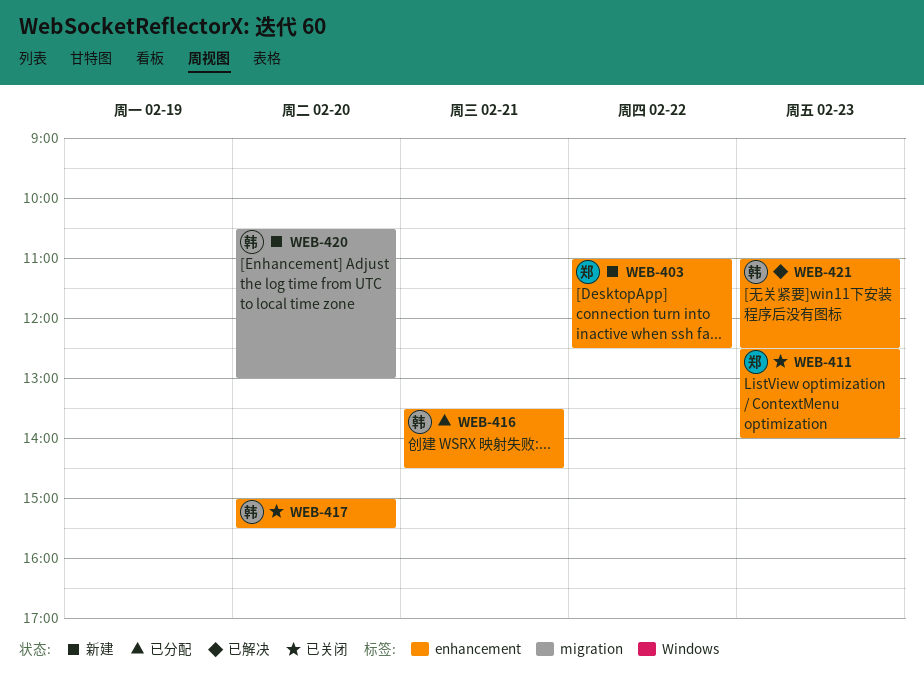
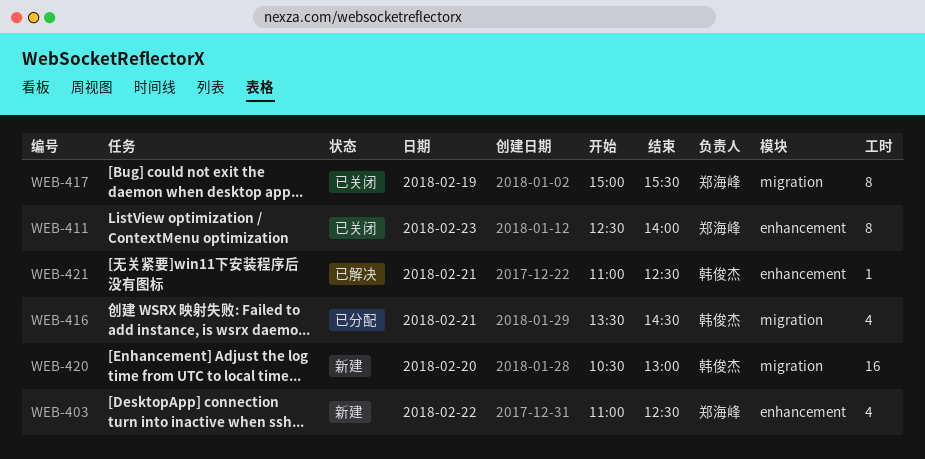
WEB-416, label: enhancement -> migration
WEB-417, owner: 韩俊杰 -> 郑海峰
WEB-417, label: enhancement -> migration
WEB-417, day: Feb 20 -> Feb 19
WEB-421, day: Feb 23 -> Feb 21

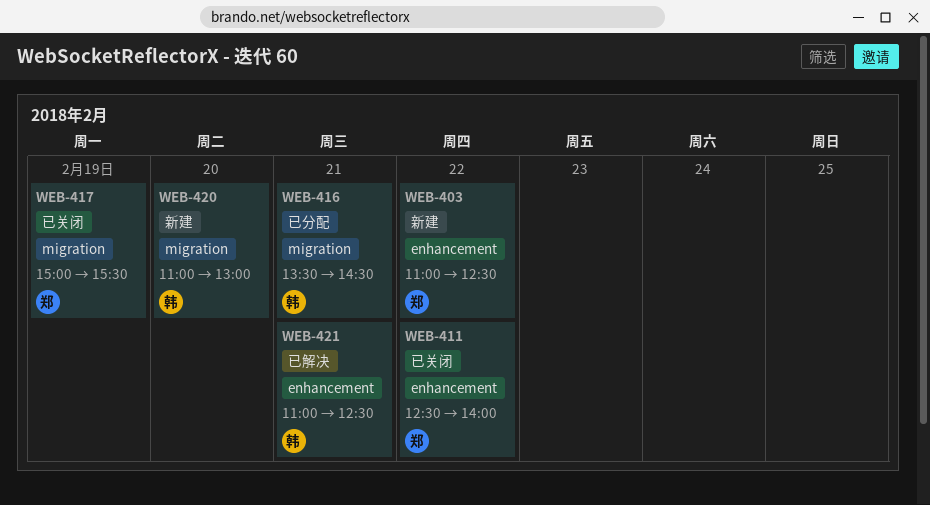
WEB-411, day: Feb 23 -> Feb 22
WEB-420, begins: 10:30 -> 11:00

